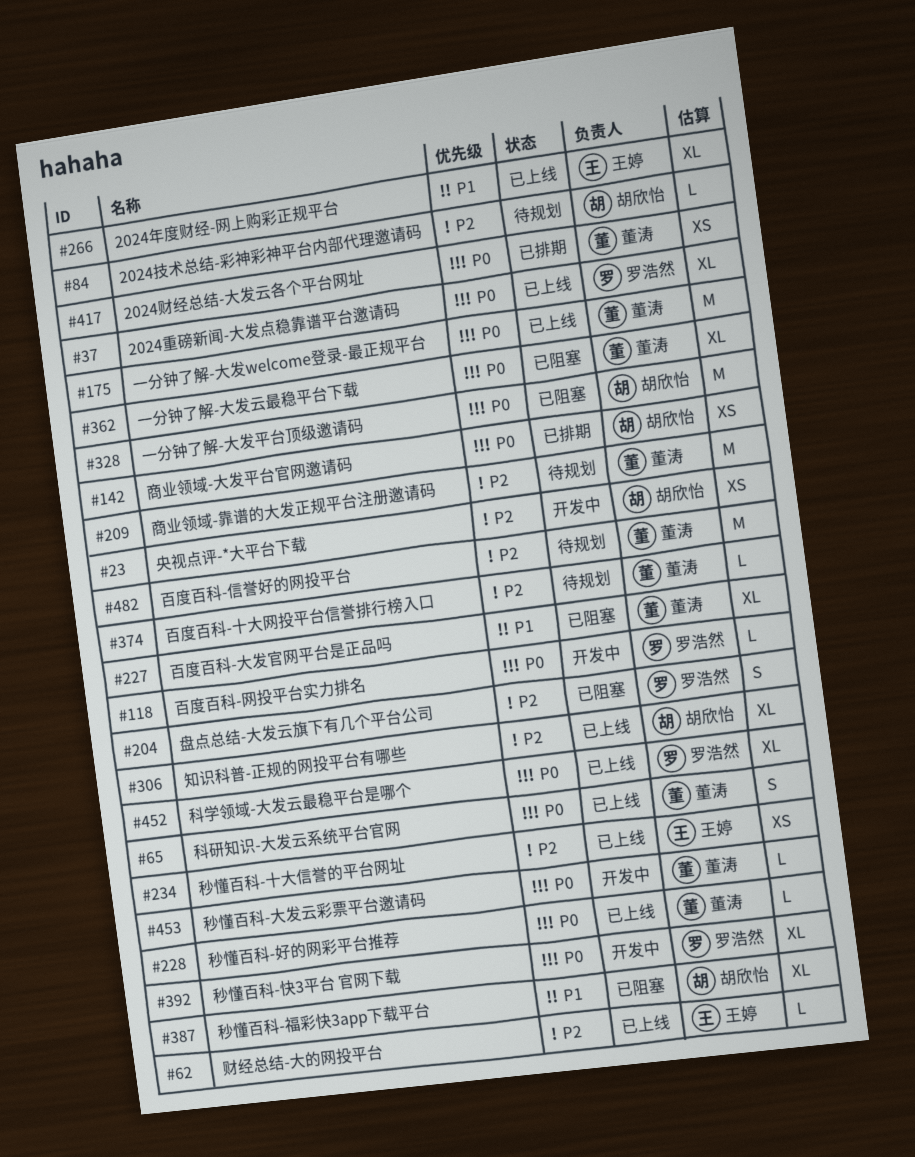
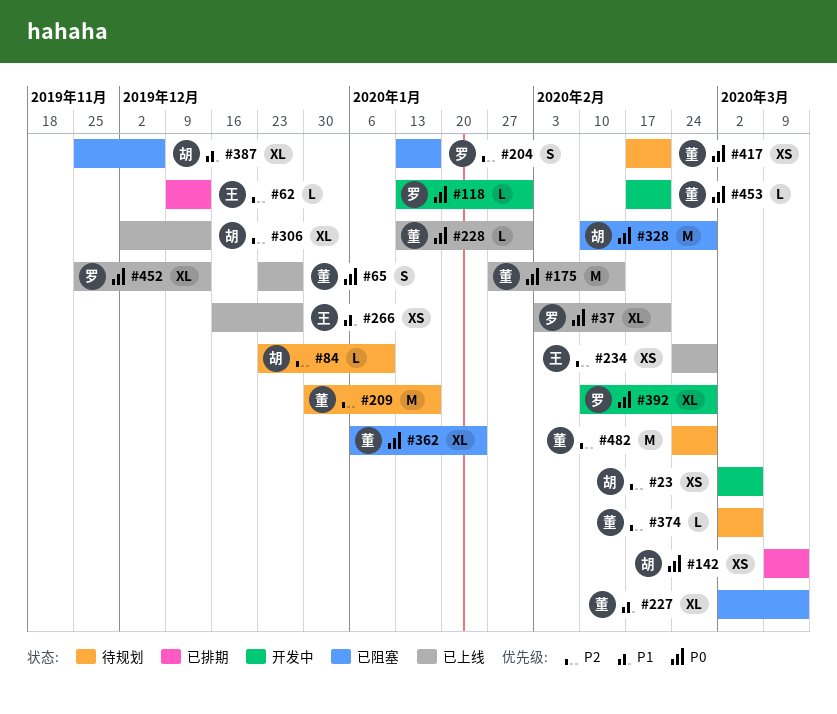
#62, status: 已上线 -> 已排期
#266, estimate: XL -> XS
#417, status: 已排期 -> 待规划

